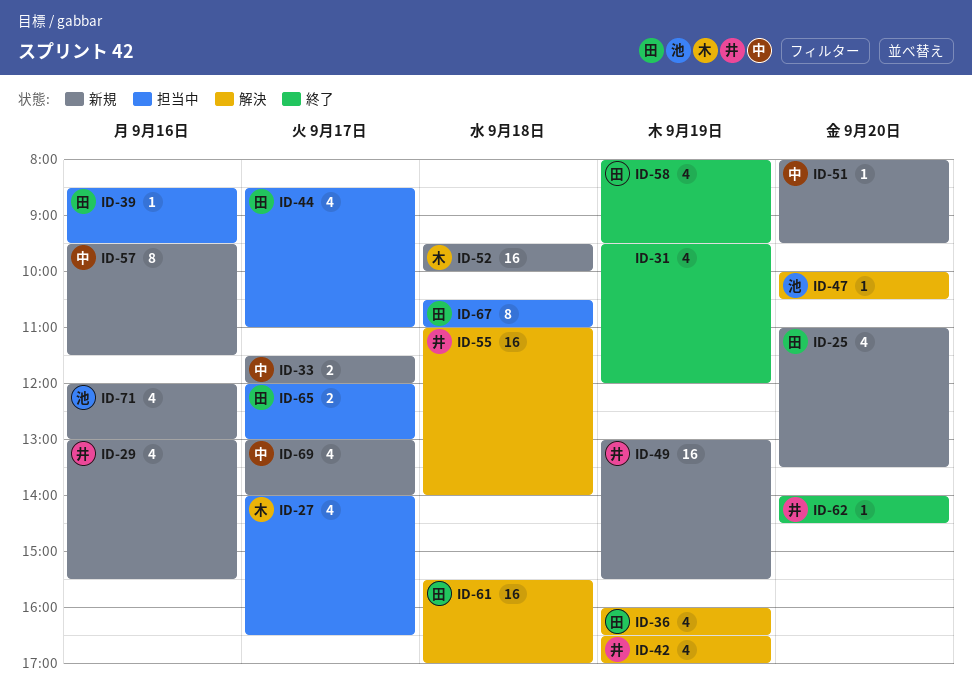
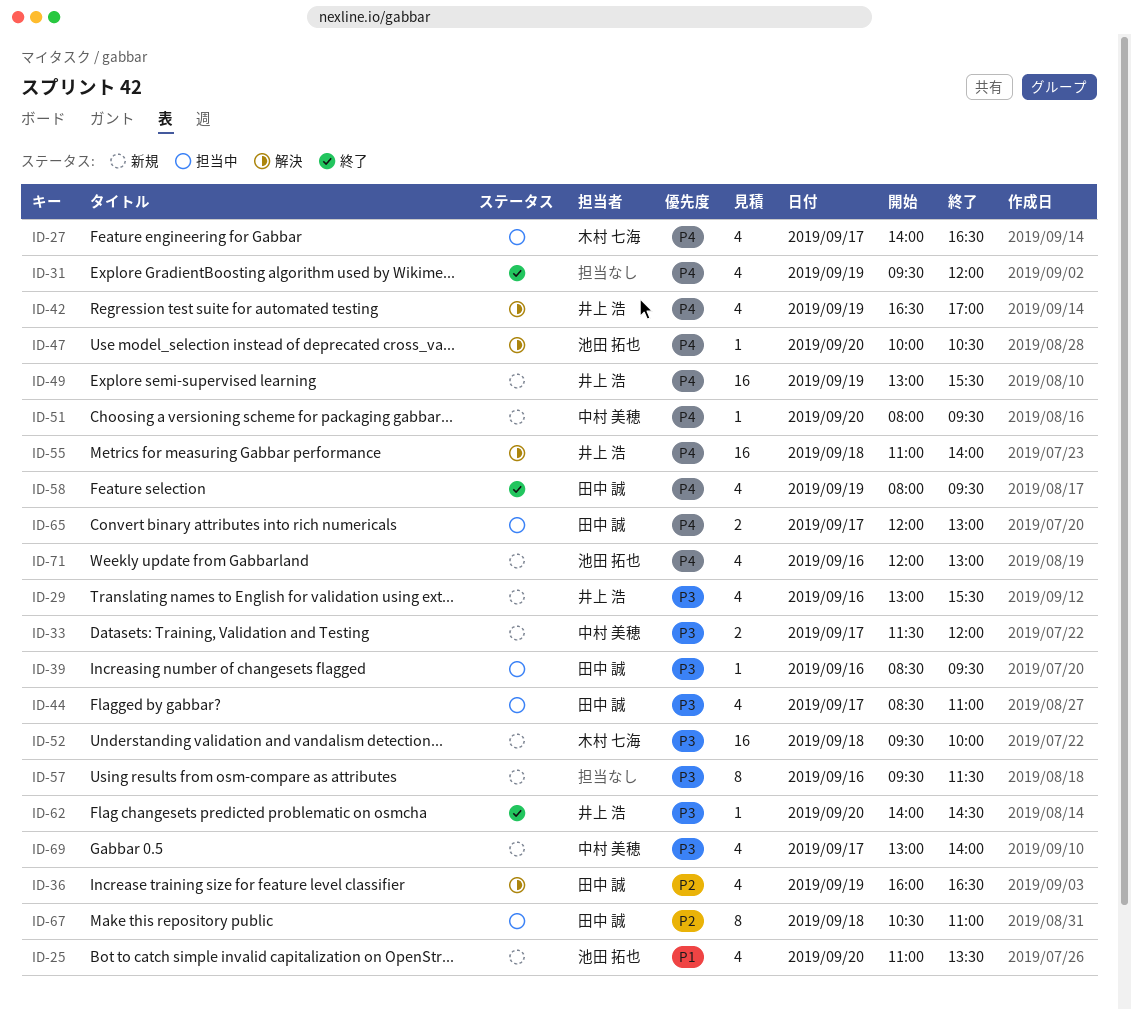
ID-25, owner: 田中 誠 -> 池田 拓也
ID-57, owner: 中村 美穂 -> none
ID-61: present -> none

